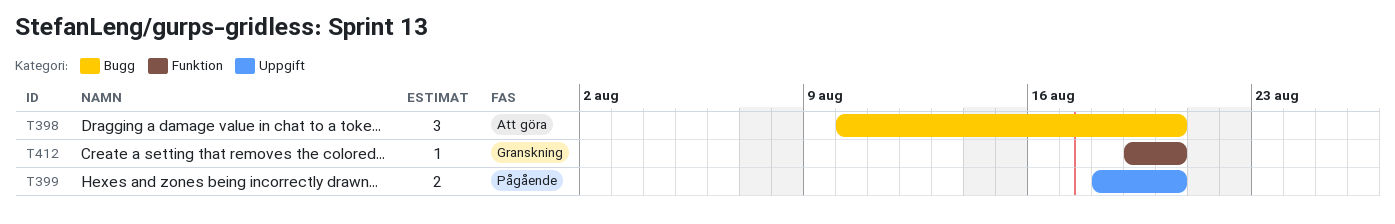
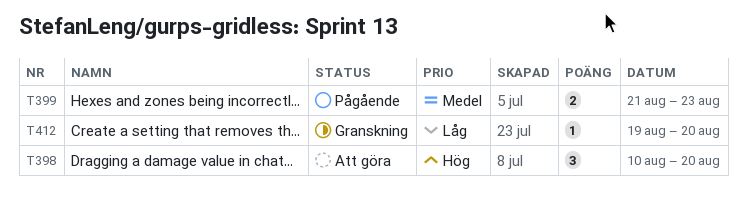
T399, start: Aug 18 -> Aug 21
T399, due: Aug 20 -> Aug 23

